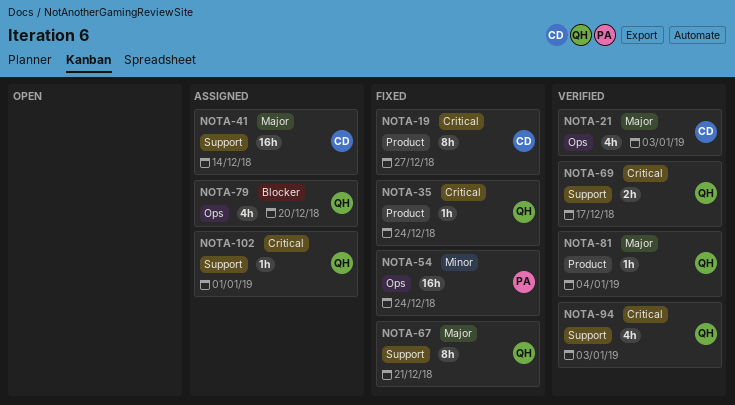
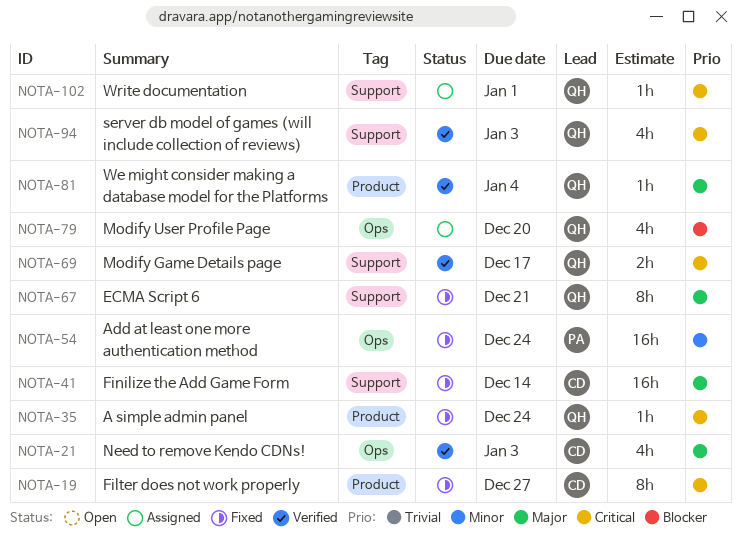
NOTA-41, status: Assigned -> Fixed

